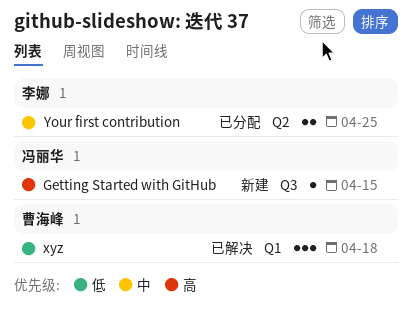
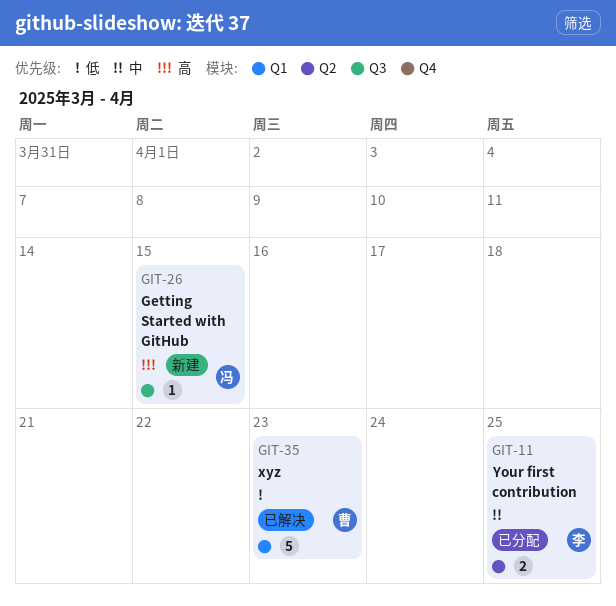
xyz, estimate: 3 -> 5
xyz, due: Apr 18 -> Apr 23

